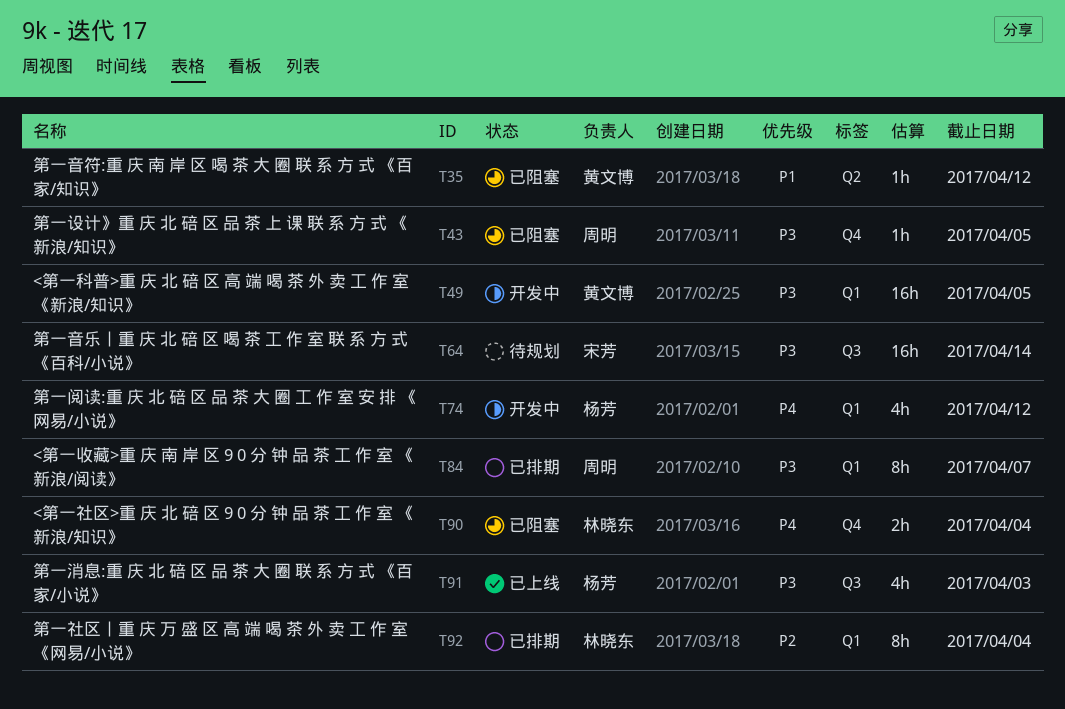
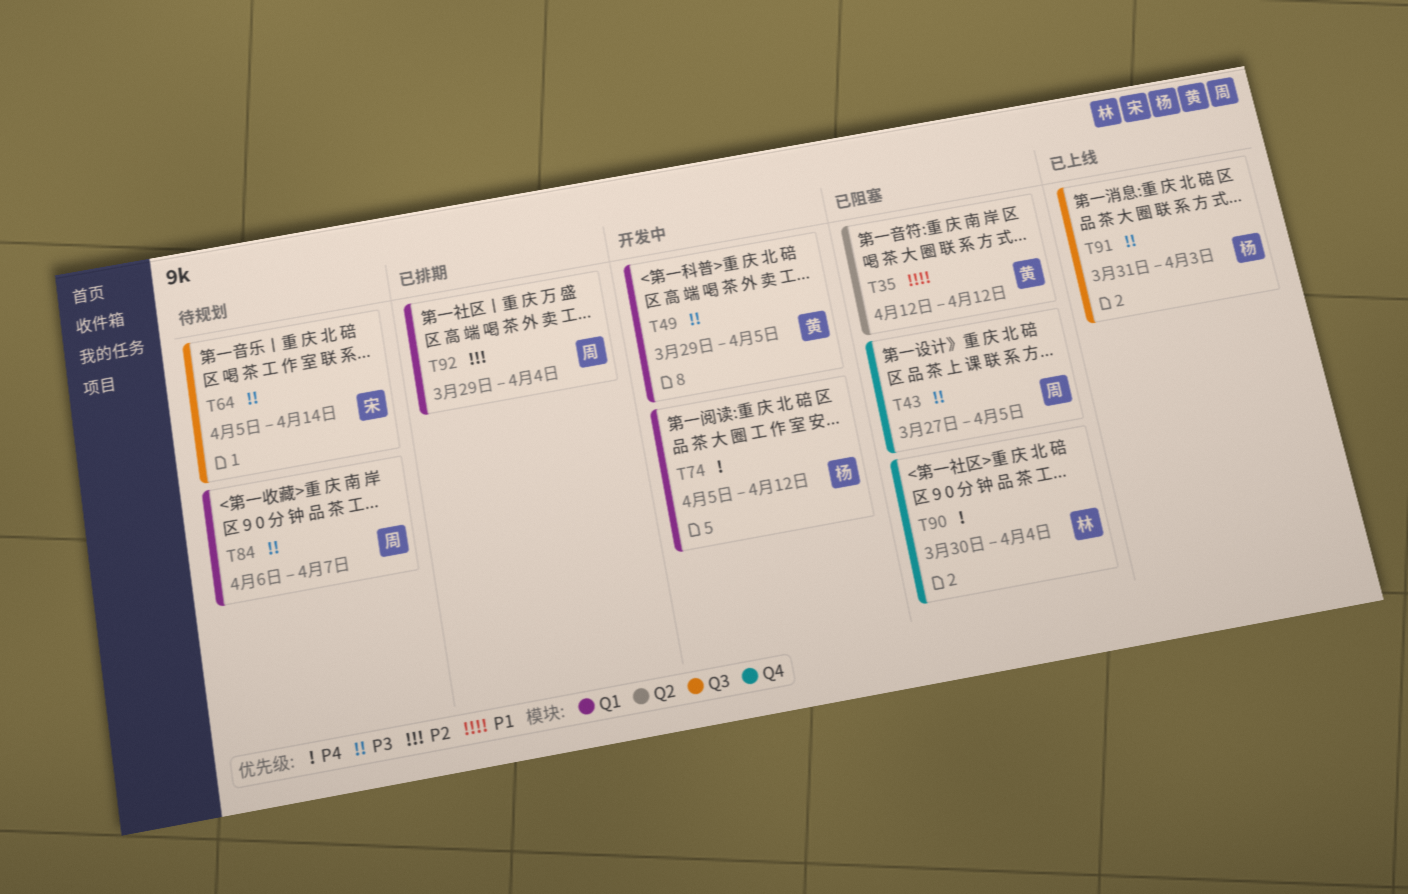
T84, status: 已排期 -> 待规划
T92, owner: 林晓东 -> 周明

